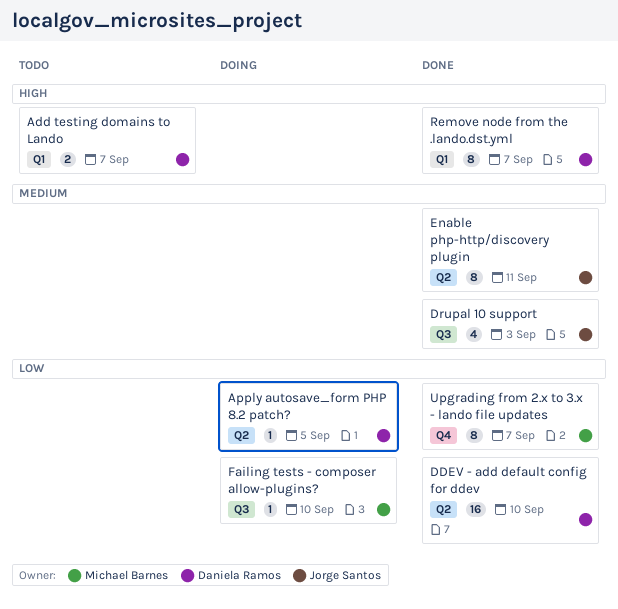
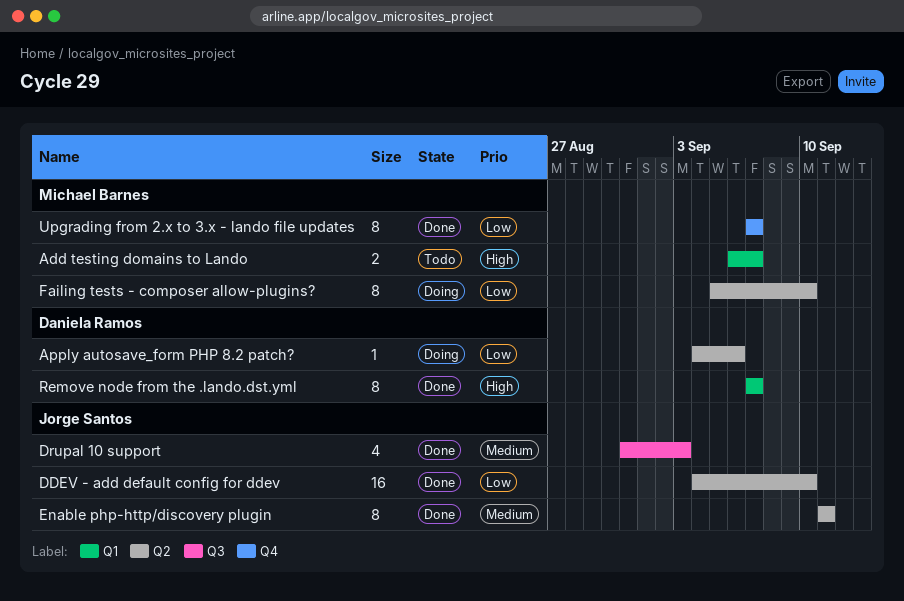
Add testing domains to Lando, owner: Daniela Ramos -> Michael Barnes
Apply autosave_form PHP 8.2 patch?, due: Sep 5 -> Sep 6
DDEV - add default config for ddev, owner: Daniela Ramos -> Jorge Santos
Failing tests - composer allow-plugins?, label: Q3 -> Q2
Failing tests - composer allow-plugins?, estimate: 1 -> 8

